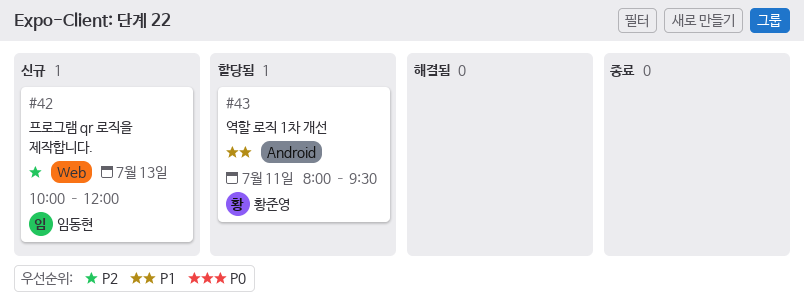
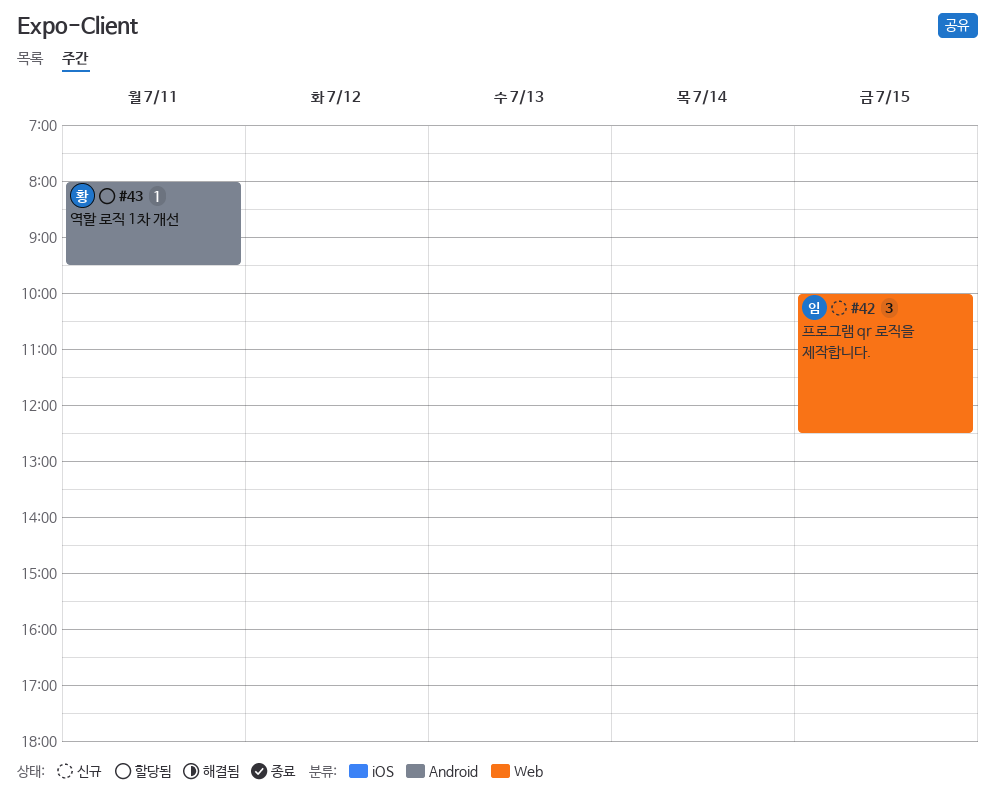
#42, day: Jul 13 -> Jul 15
#42, ends: 12:00 -> 12:30

